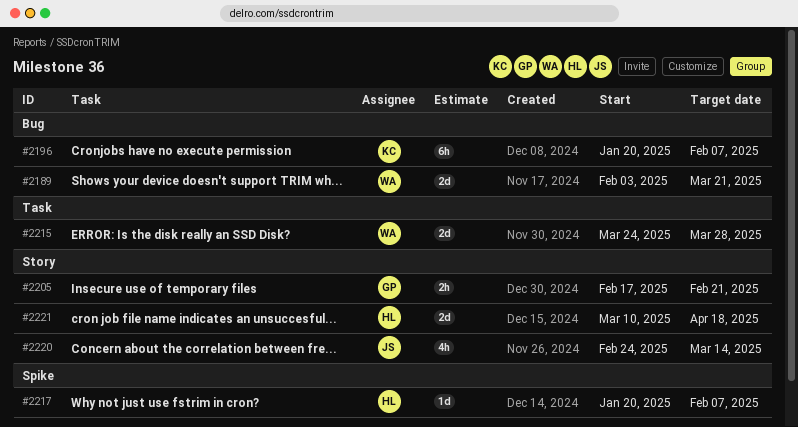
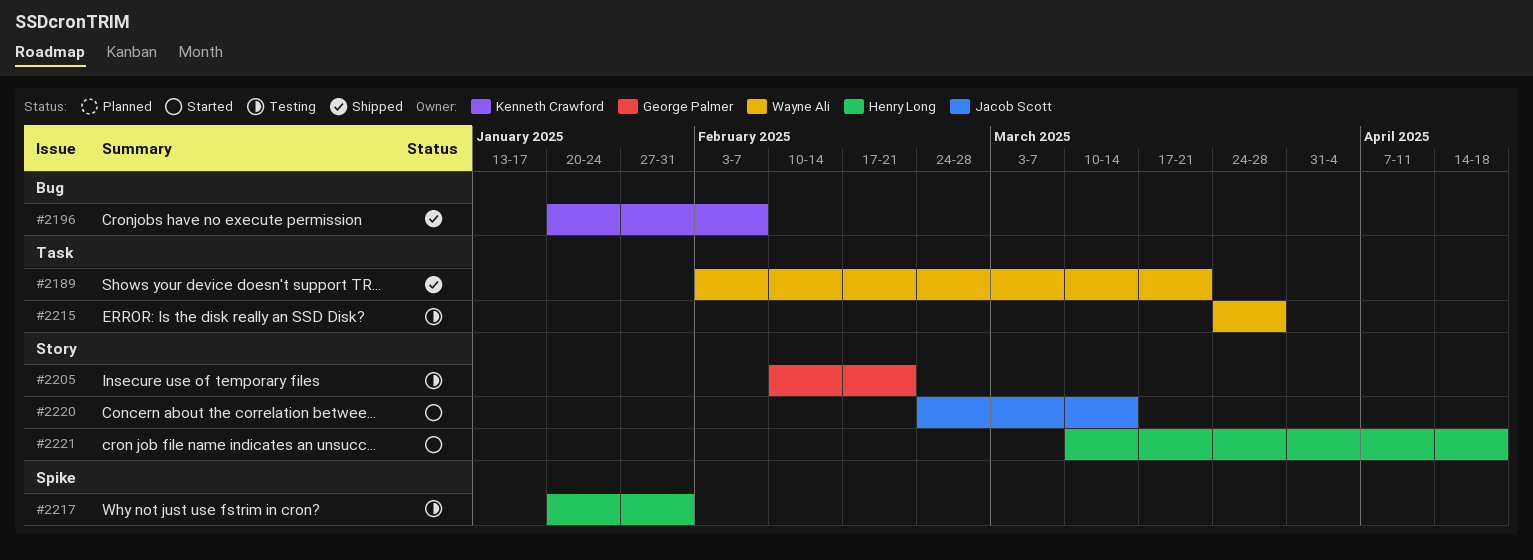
#2189, label: Bug -> Task
#2205, start: Feb 17 -> Feb 10
#2217, due: Feb 7 -> Jan 31

